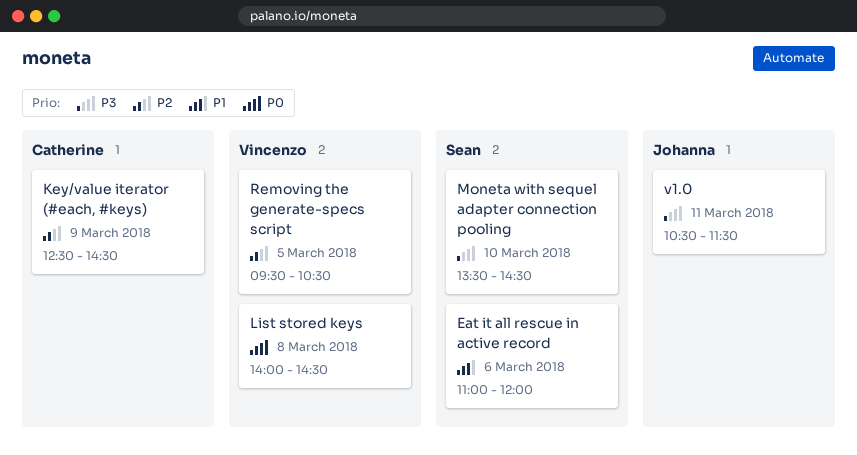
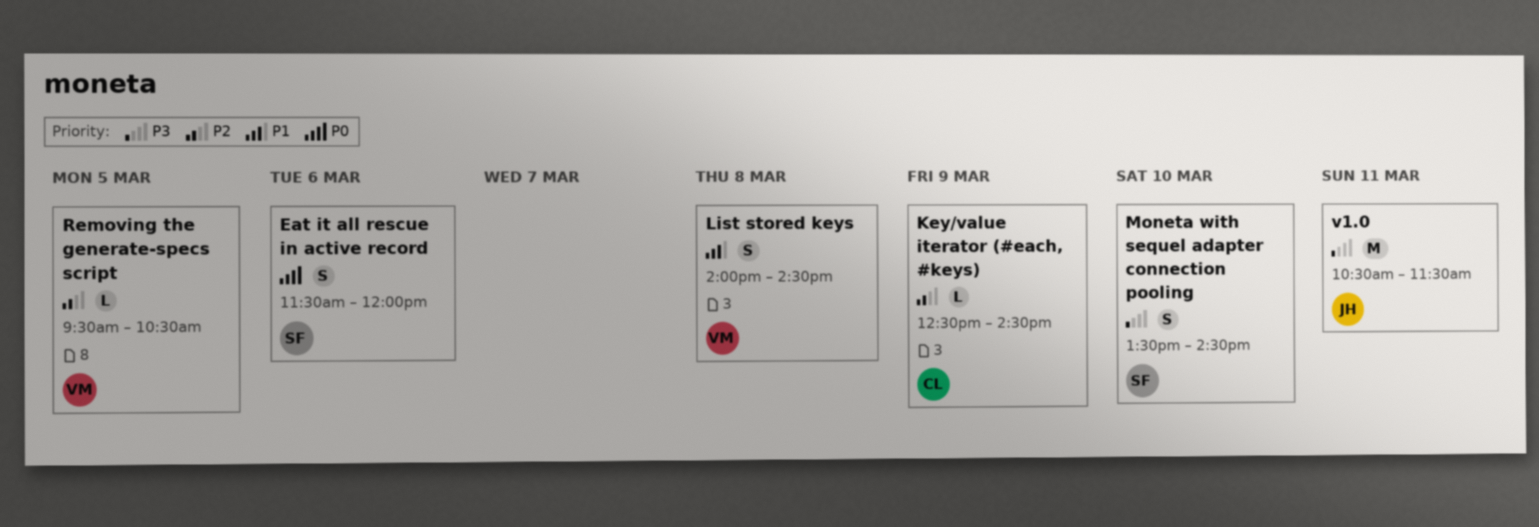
Eat it all rescue in active record, priority: P1 -> P0
Eat it all rescue in active record, begins: 11:00 -> 11:30
List stored keys, priority: P0 -> P1

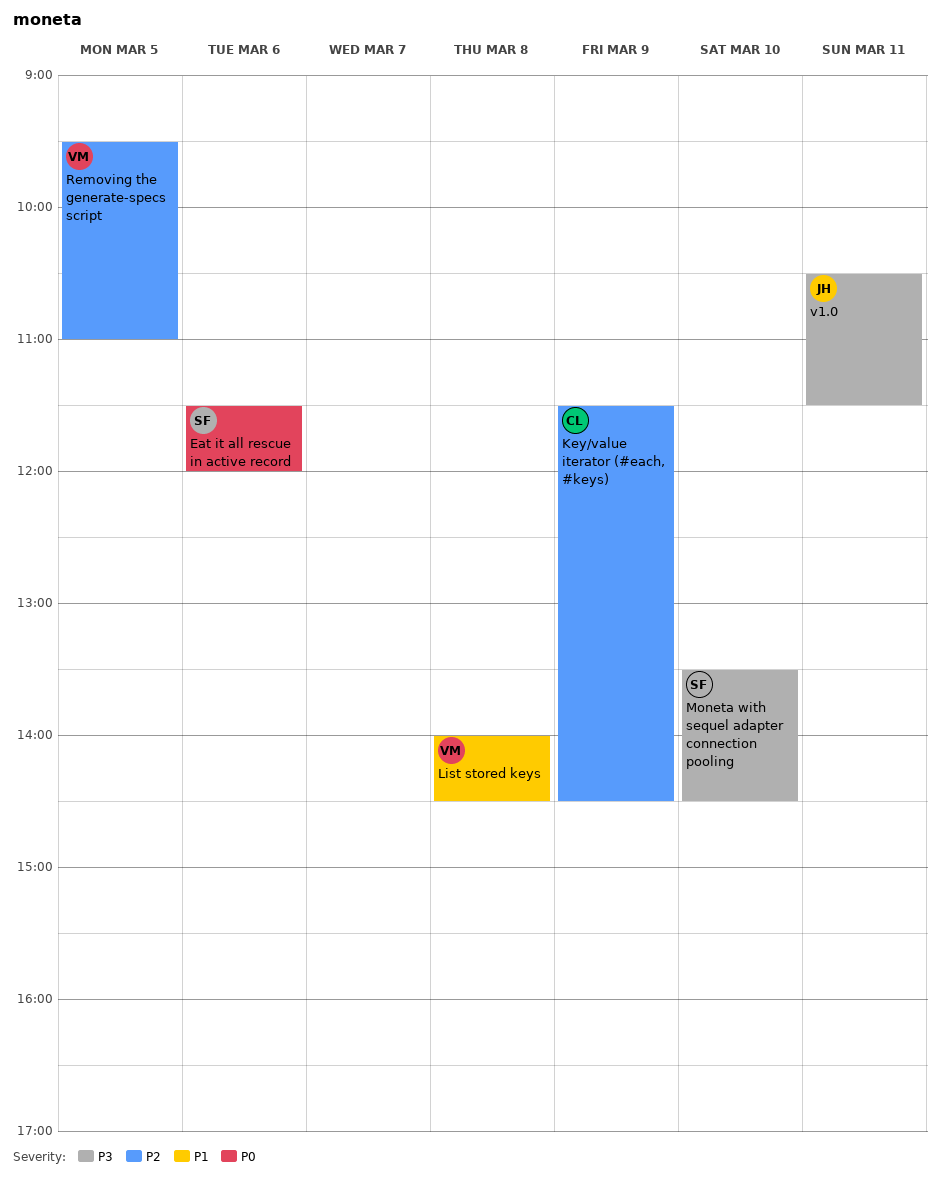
Key/value iterator (#each, #keys), begins: 12:30 -> 11:30
Removing the generate-specs script, ends: 10:30 -> 11:00

